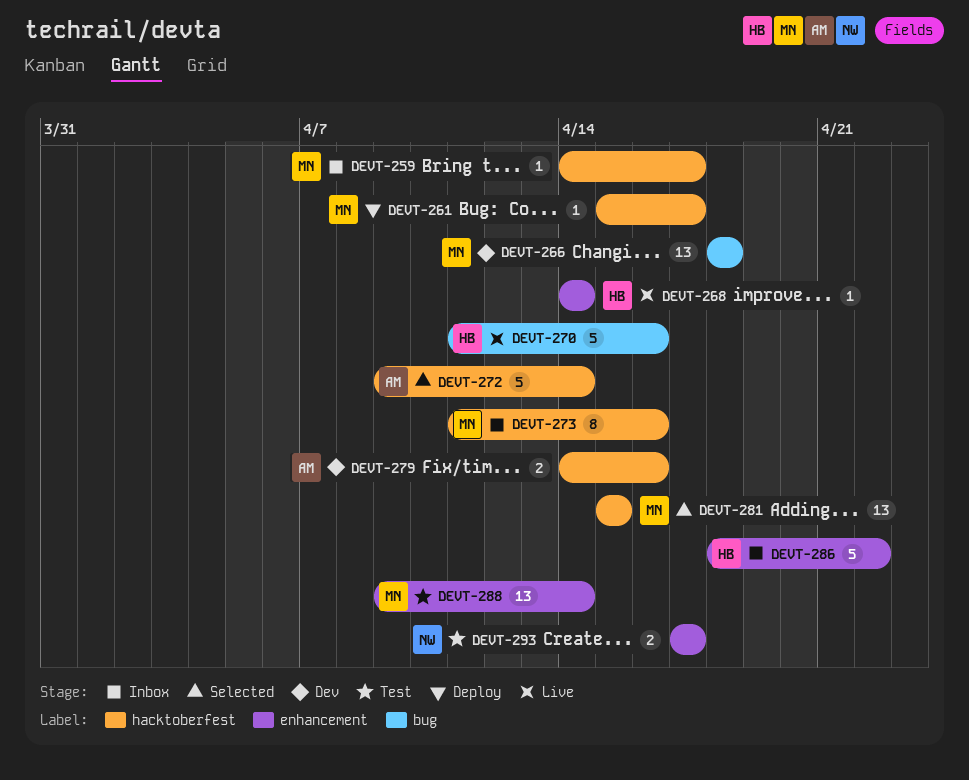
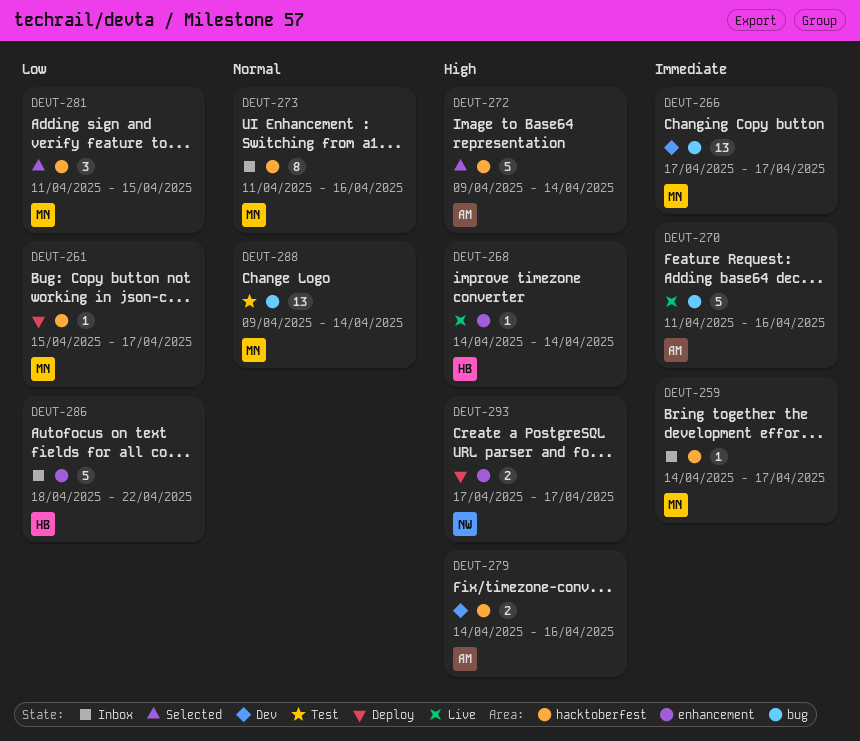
DEVT-266, start: Apr 18 -> Apr 17
DEVT-266, due: Apr 18 -> Apr 17
DEVT-270, owner: HB -> AM
DEVT-281, estimate: 13 -> 3
DEVT-281, start: Apr 15 -> Apr 11
DEVT-288, label: enhancement -> bug
DEVT-293, status: Test -> Deploy

